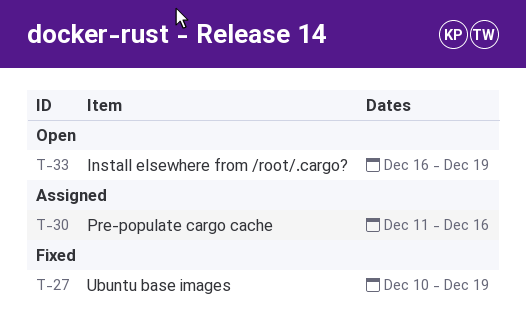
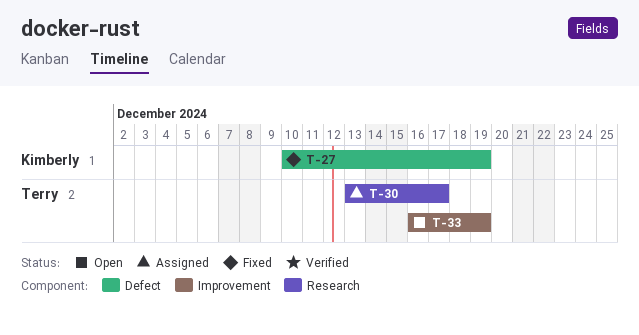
T-30, start: Dec 11 -> Dec 13
T-30, due: Dec 16 -> Dec 17

